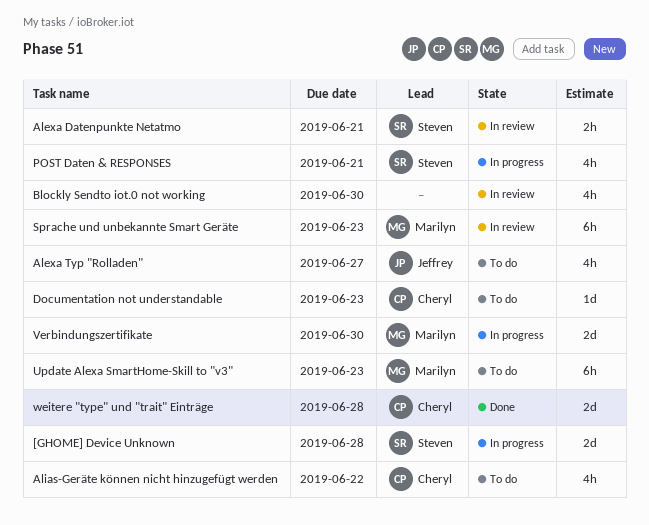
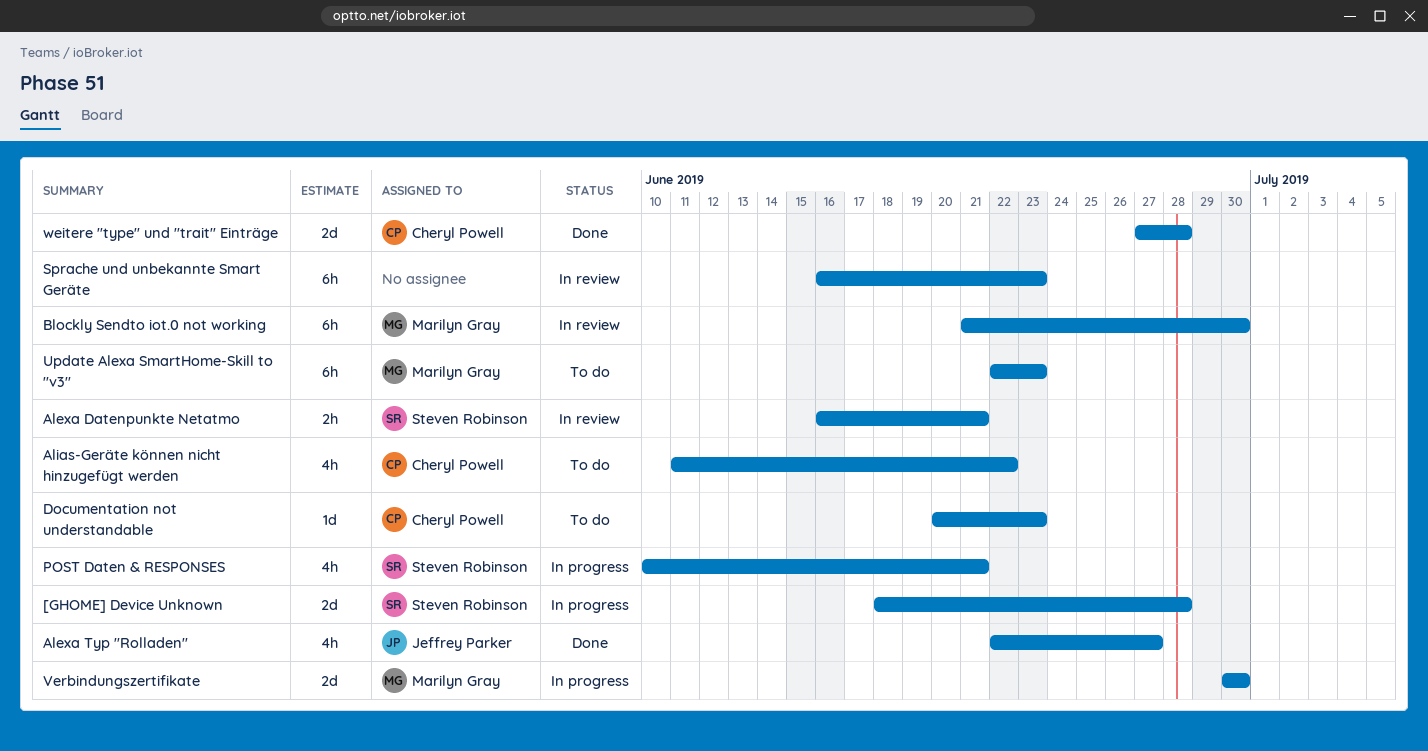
Alexa Typ "Rolladen", status: To do -> Done
Blockly Sendto iot.0 not working, owner: none -> Marilyn Gray
Blockly Sendto iot.0 not working, estimate: 4h -> 6h
Sprache und unbekannte Smart Geräte, owner: Marilyn Gray -> none

